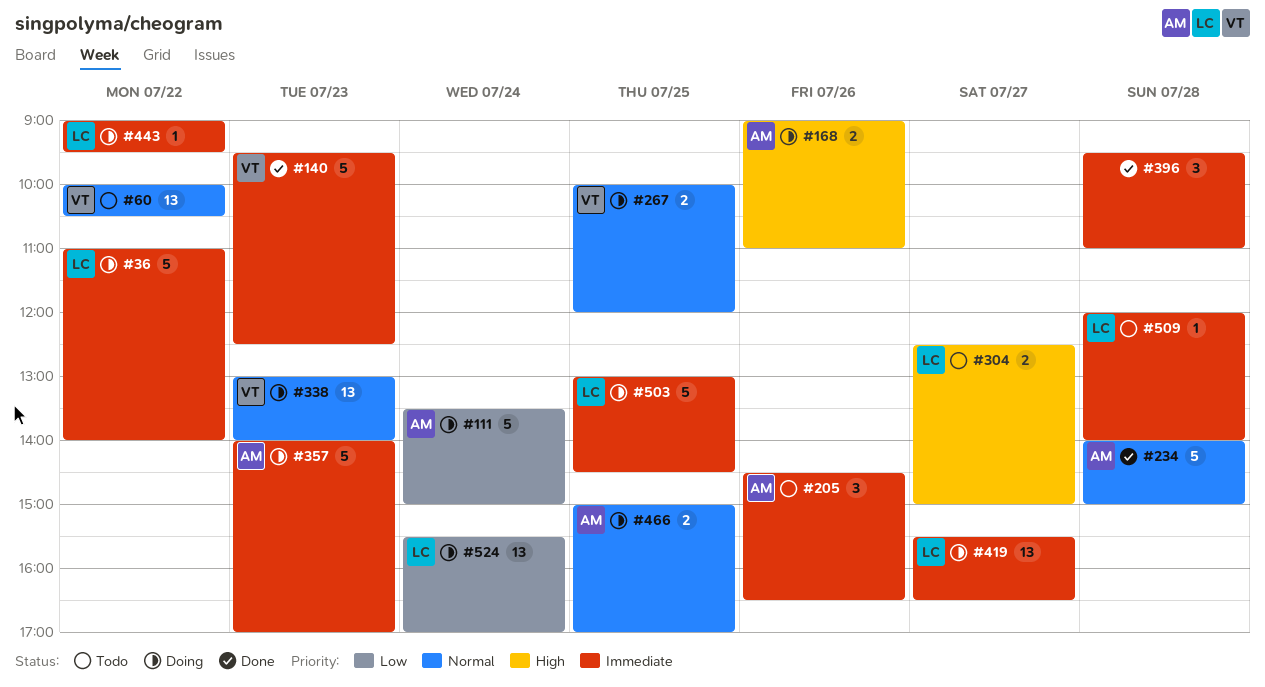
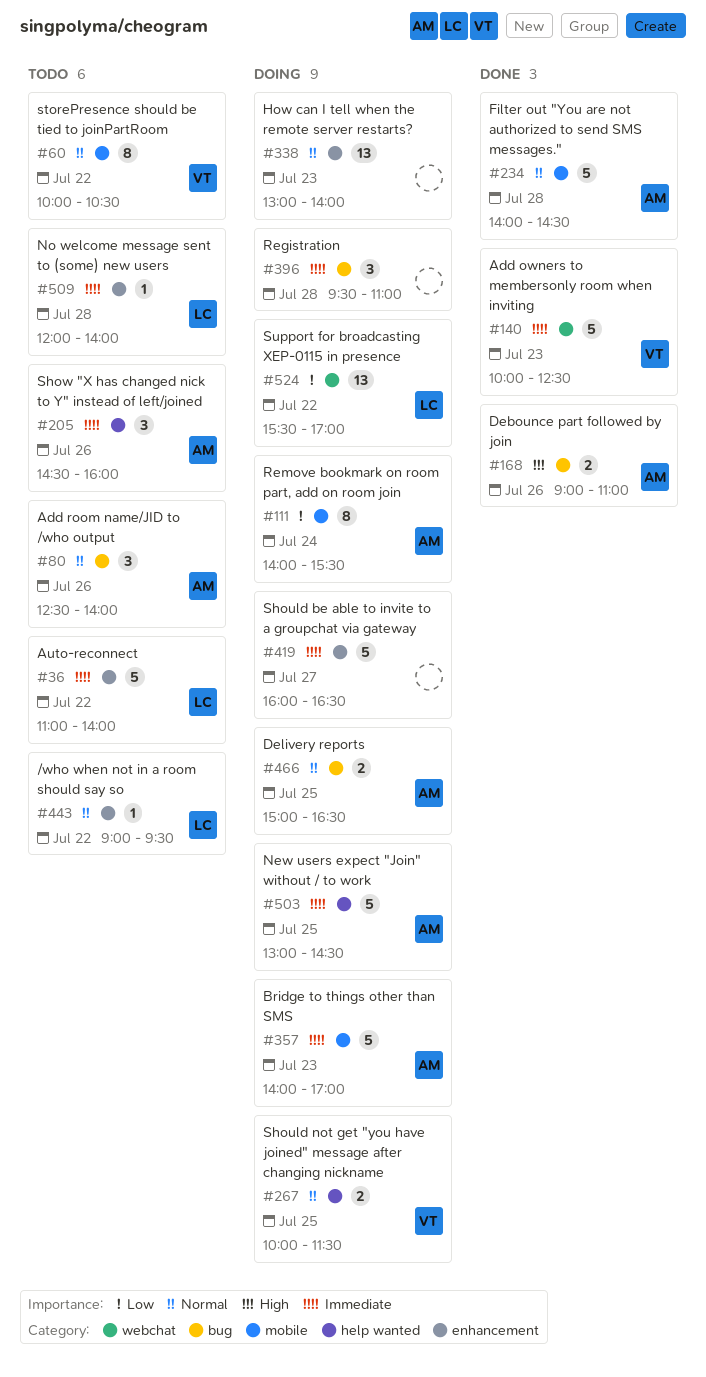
#36, status: Doing -> Todo
#60, estimate: 13 -> 8
#80: none -> present
#111, estimate: 5 -> 8
#111, begins: 13:30 -> 14:00
#111, ends: 15:00 -> 15:30
#140, begins: 09:30 -> 10:00
#168, status: Doing -> Done
#205, ends: 16:30 -> 16:00
#234, ends: 15:00 -> 14:30
#267, ends: 12:00 -> 11:30
#304: present -> none
#338, owner: VT -> none
#396, status: Done -> Doing
#419, owner: LC -> none
#419, estimate: 13 -> 5
#419, begins: 15:30 -> 16:00
#443, status: Doing -> Todo
#443, priority: Immediate -> Normal
#466, ends: 17:00 -> 16:30
#503, owner: LC -> AM
#524, day: Jul 24 -> Jul 22

